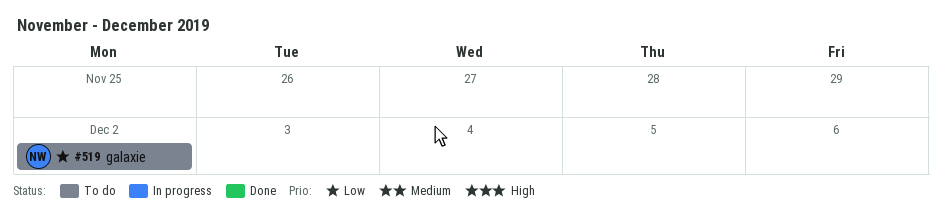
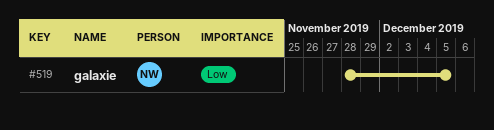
#519, start: Dec 2 -> Nov 28
#519, due: Dec 2 -> Dec 5

